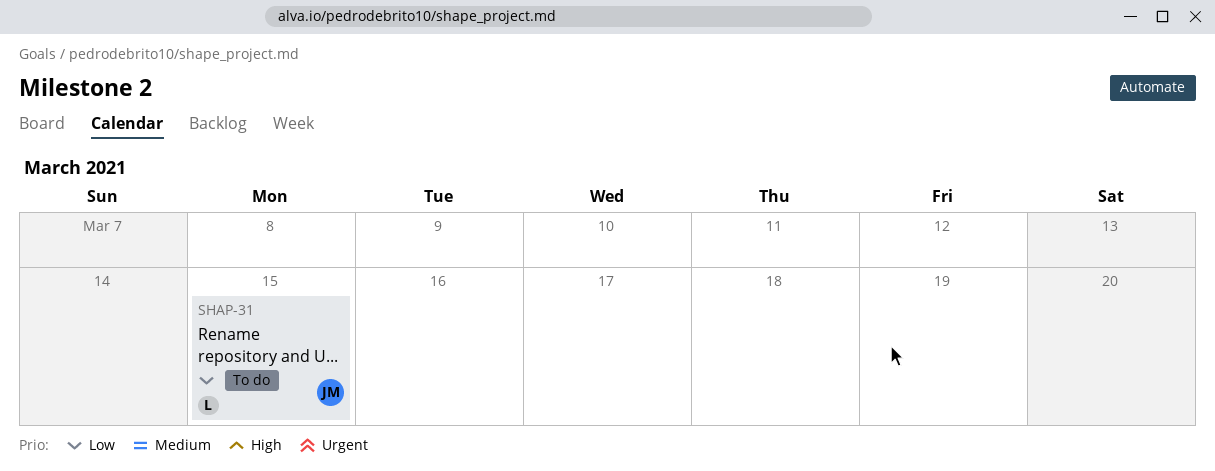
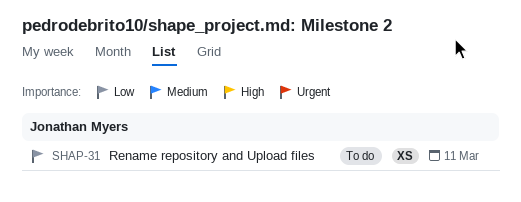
SHAP-31, estimate: L -> XS
SHAP-31, due: Mar 15 -> Mar 11

